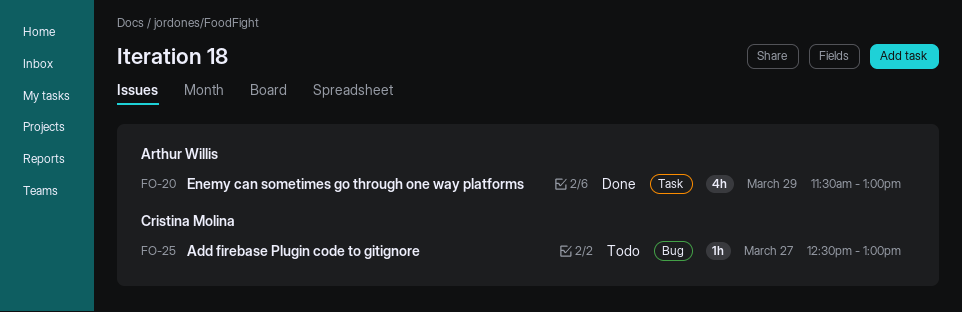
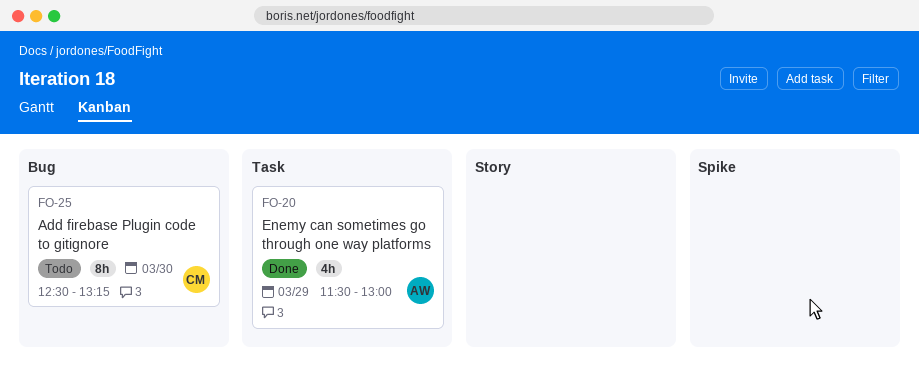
FO-25, estimate: 1h -> 8h
FO-25, day: Mar 27 -> Mar 30
FO-25, ends: 13:00 -> 13:15

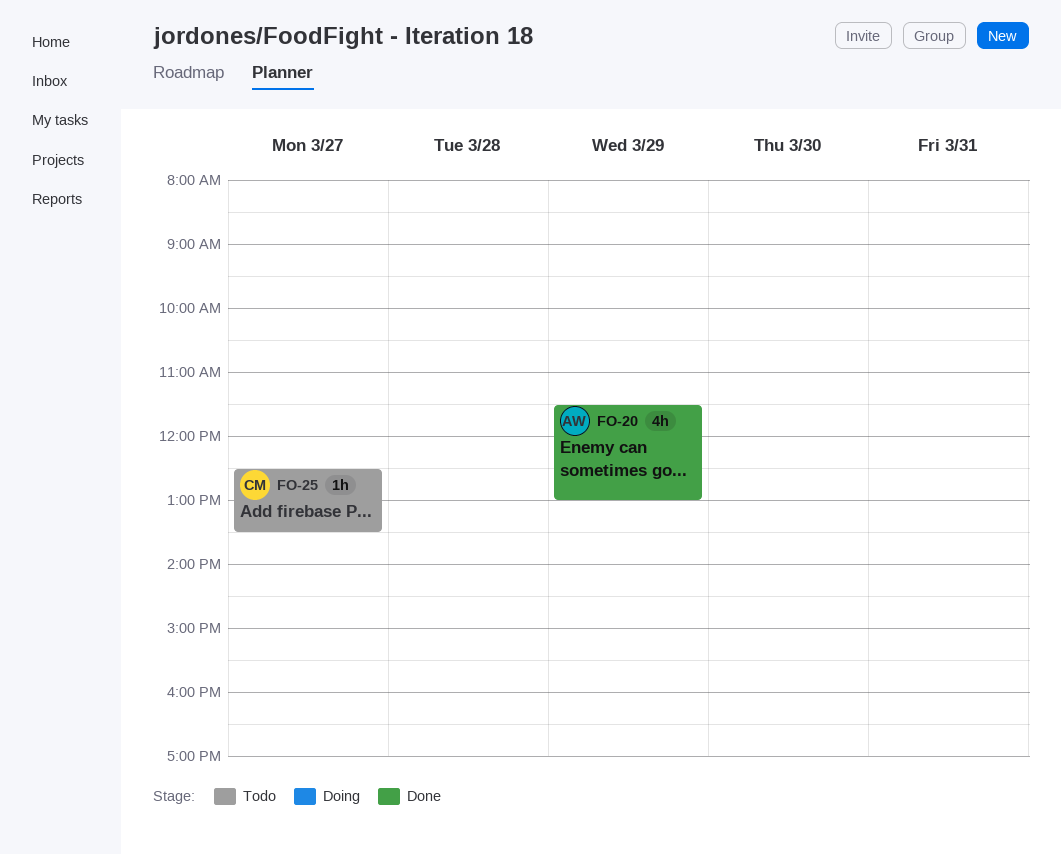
FO-25, estimate: 8h -> 1h
FO-25, day: Mar 30 -> Mar 27
FO-25, ends: 13:15 -> 13:30

